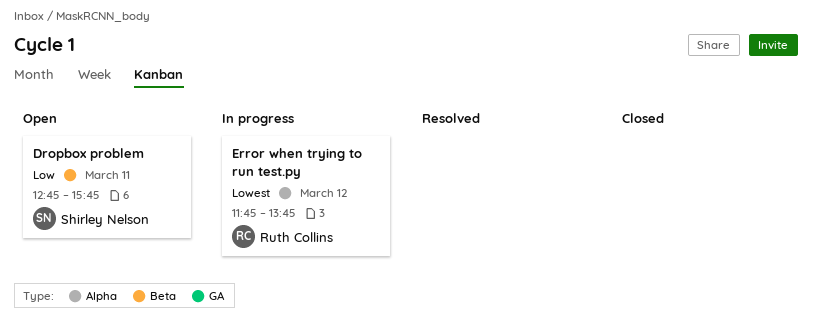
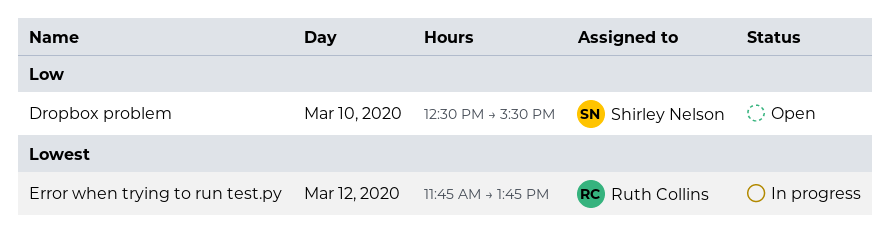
Dropbox problem, day: Mar 11 -> Mar 10
Dropbox problem, begins: 12:45 -> 12:30
Dropbox problem, ends: 15:45 -> 15:30

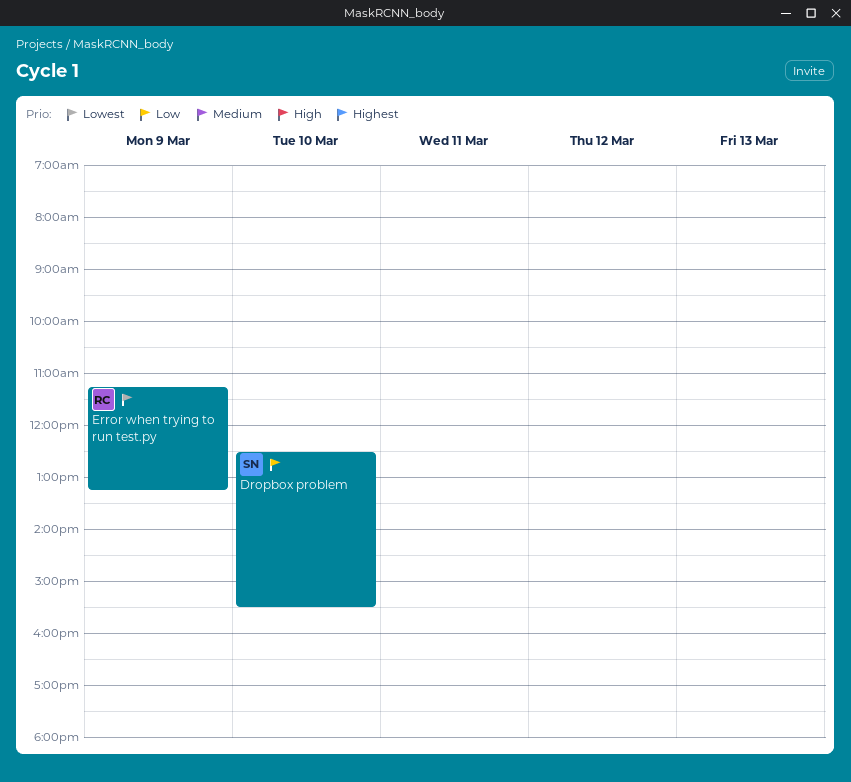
Error when trying to run test.py, day: Mar 12 -> Mar 9
Error when trying to run test.py, begins: 11:45 -> 11:15
Error when trying to run test.py, ends: 13:45 -> 13:15

